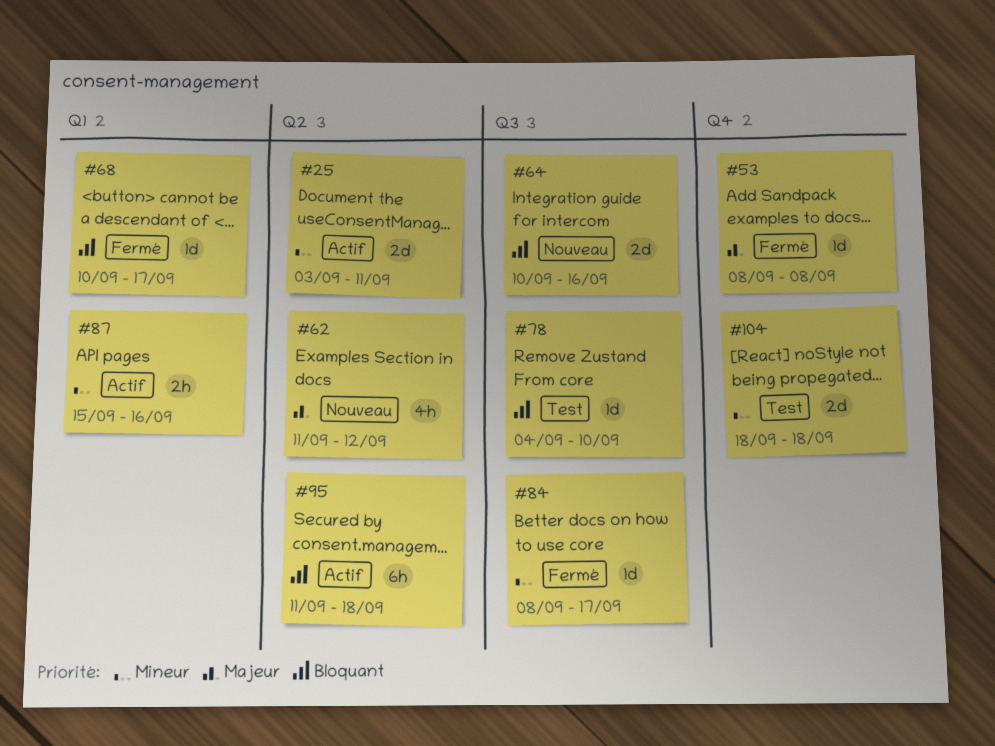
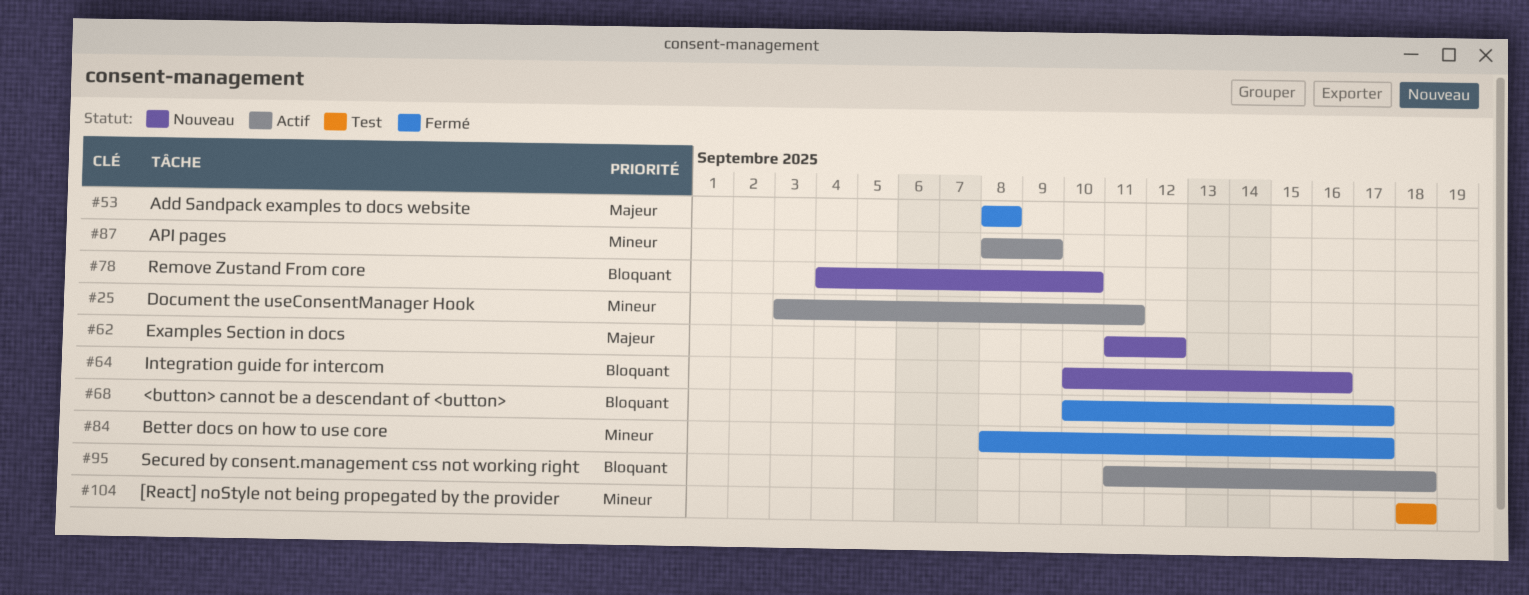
#78, status: Test -> Nouveau
#87, start: Sep 15 -> Sep 8
#87, due: Sep 16 -> Sep 9

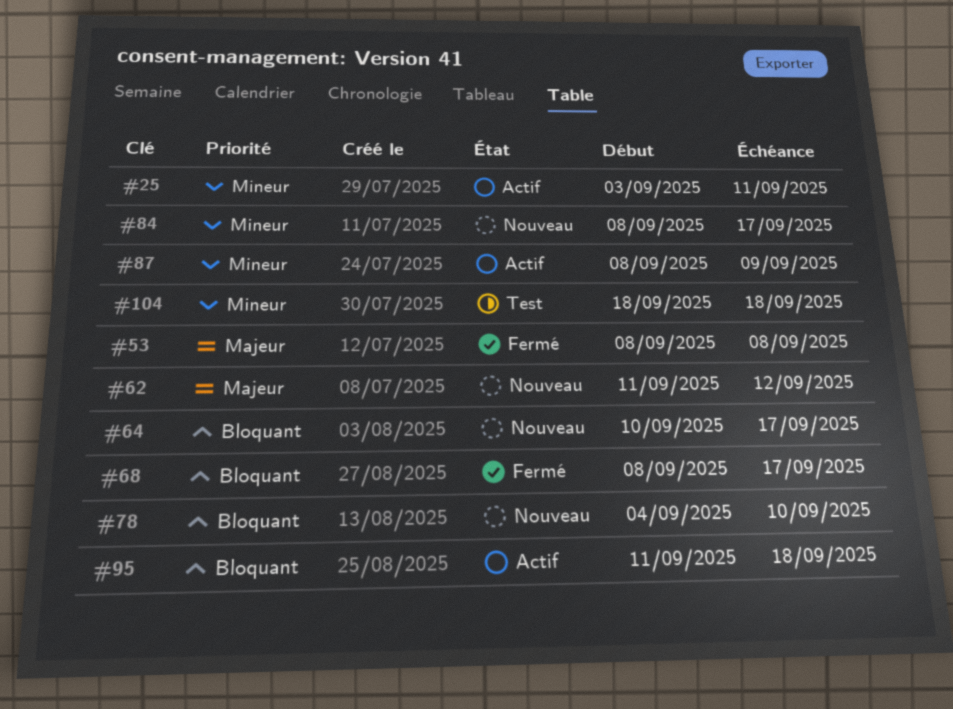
#64, due: Sep 16 -> Sep 17
#68, start: Sep 10 -> Sep 8
#84, status: Fermé -> Nouveau

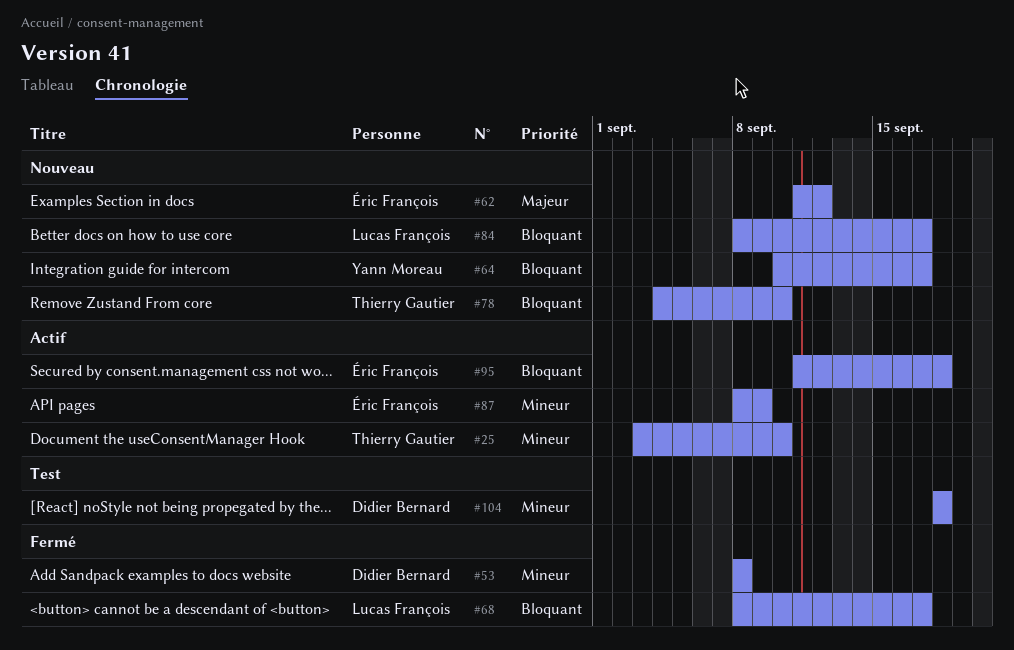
#25, due: Sep 11 -> Sep 10
#53, priority: Majeur -> Mineur
#84, priority: Mineur -> Bloquant

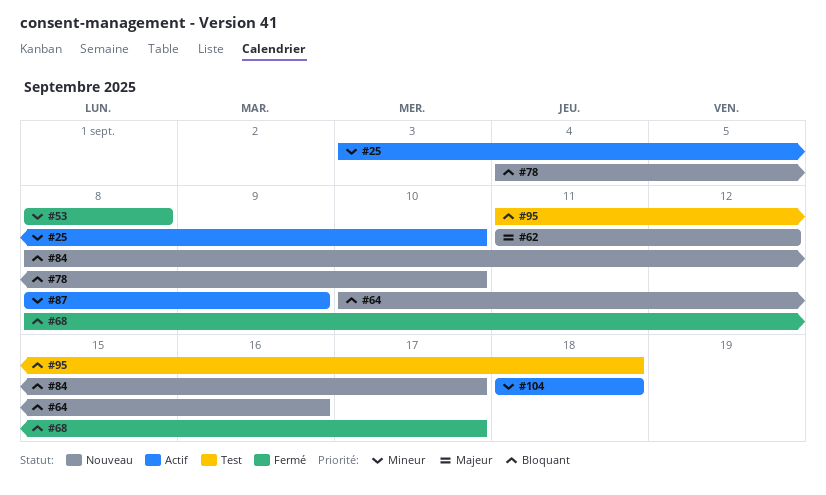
#64, due: Sep 17 -> Sep 16
#95, status: Actif -> Test
#104, status: Test -> Actif

